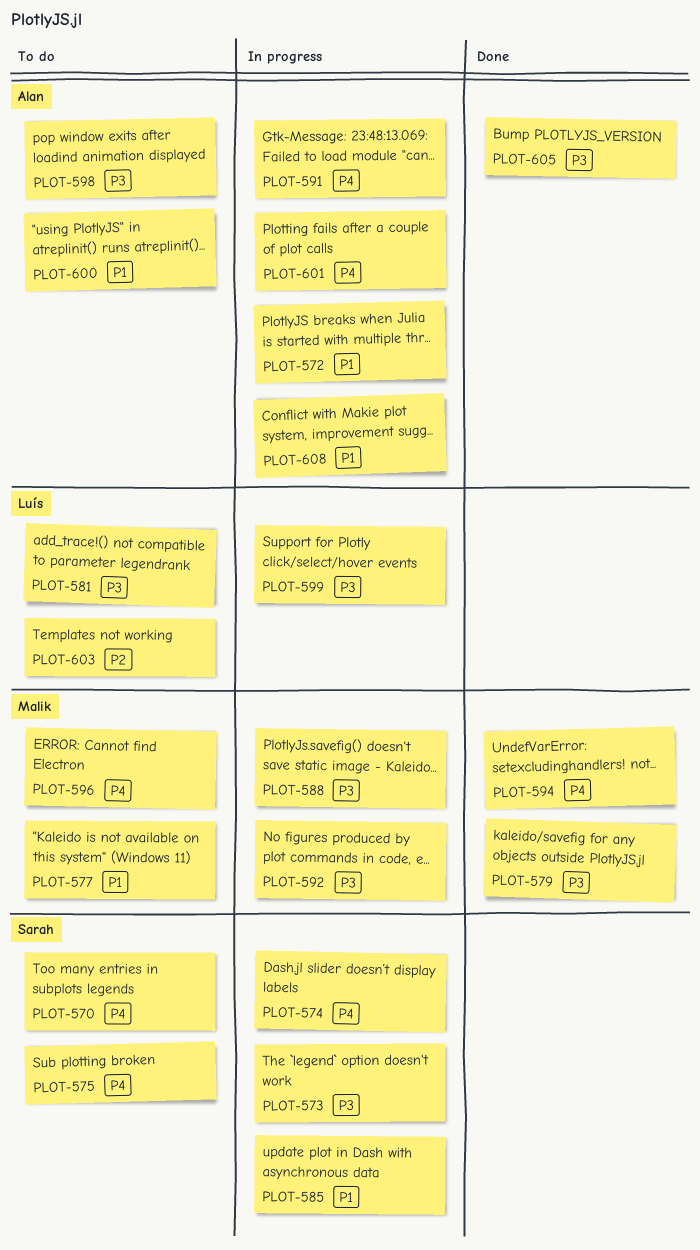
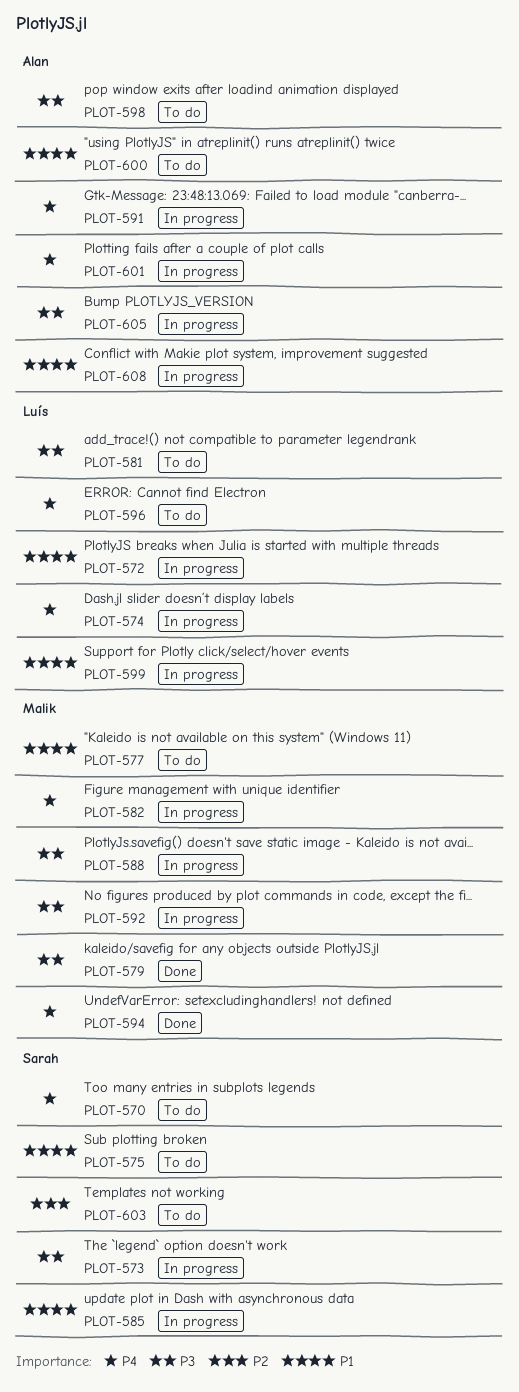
PLOT-572, owner: Alan -> Luís
PLOT-574, owner: Sarah -> Luís
PLOT-575, priority: P4 -> P1
PLOT-582: none -> present
PLOT-596, owner: Malik -> Luís
PLOT-599, priority: P3 -> P1
PLOT-603, owner: Luís -> Sarah
PLOT-605, status: Done -> In progress

